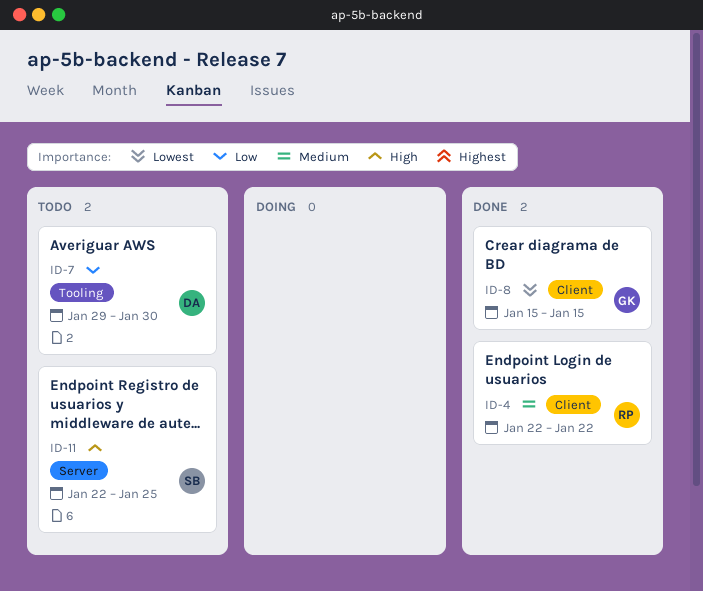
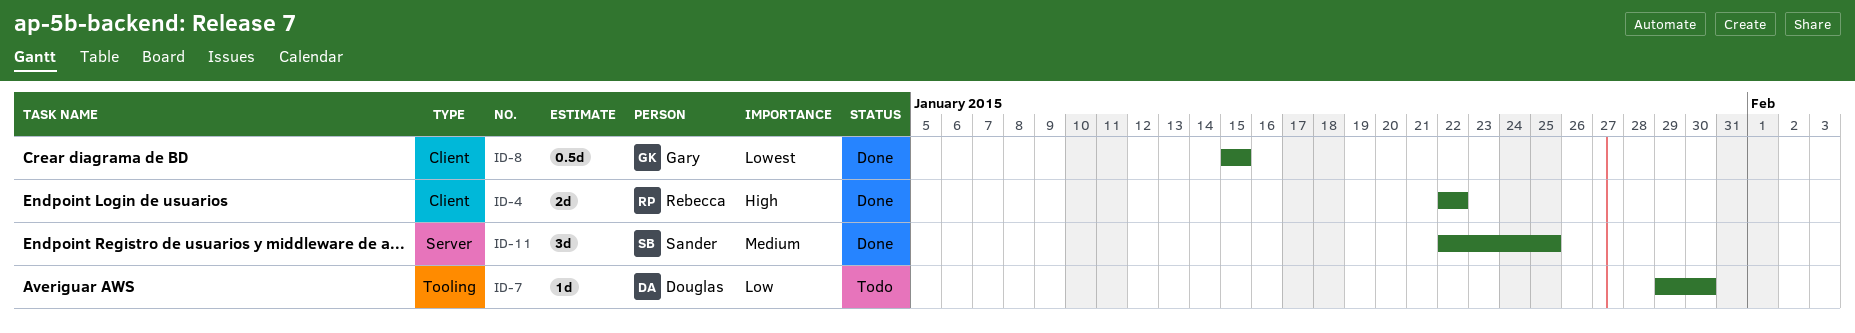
ID-4, priority: Medium -> High
ID-11, status: Todo -> Done
ID-11, priority: High -> Medium

